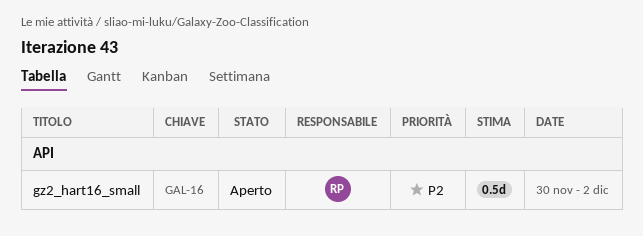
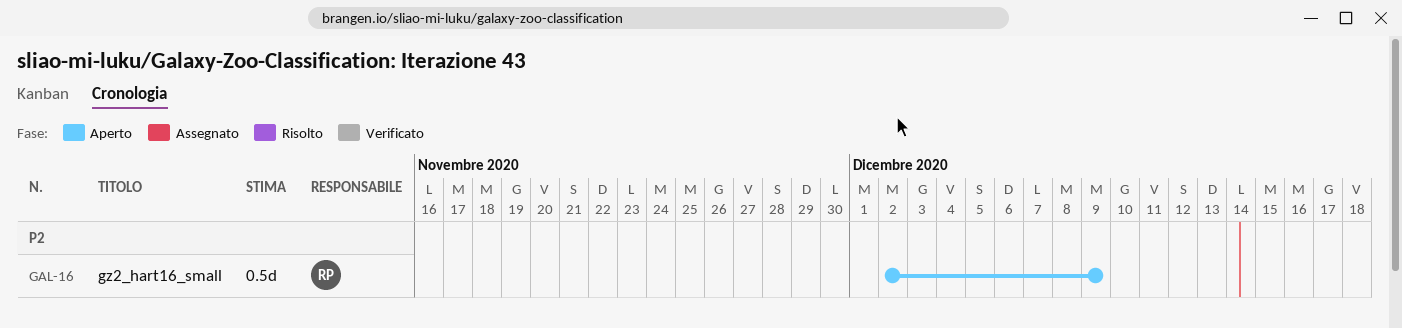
GAL-16, start: Nov 30 -> Dec 2
GAL-16, due: Dec 2 -> Dec 9

